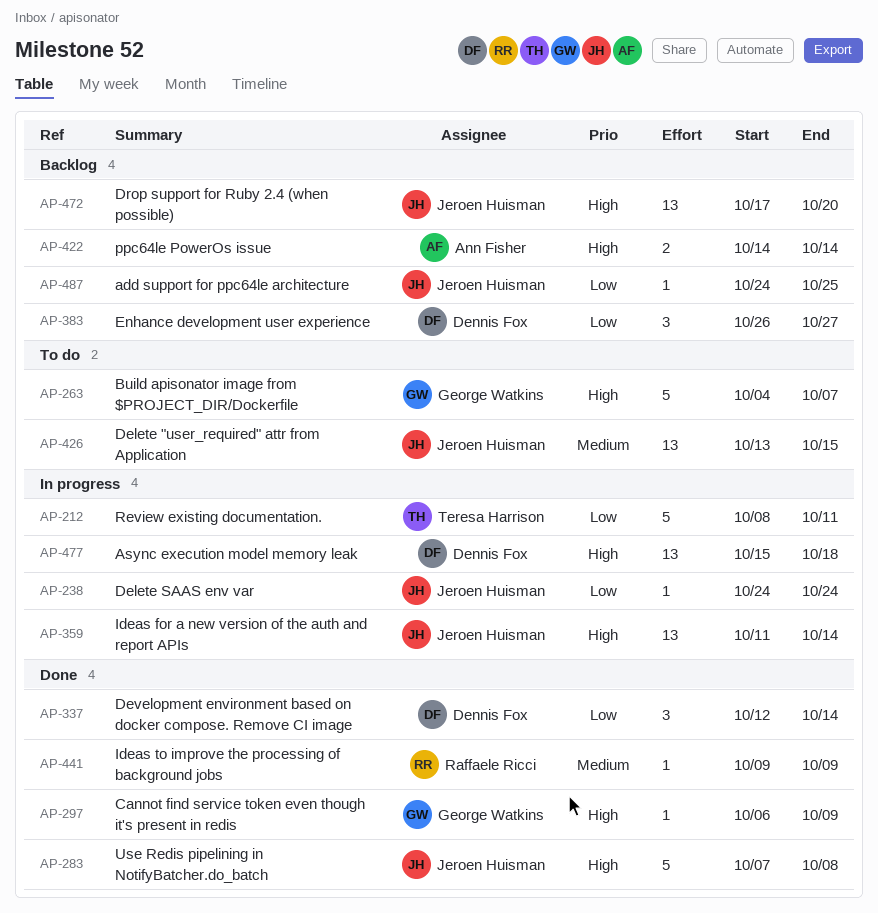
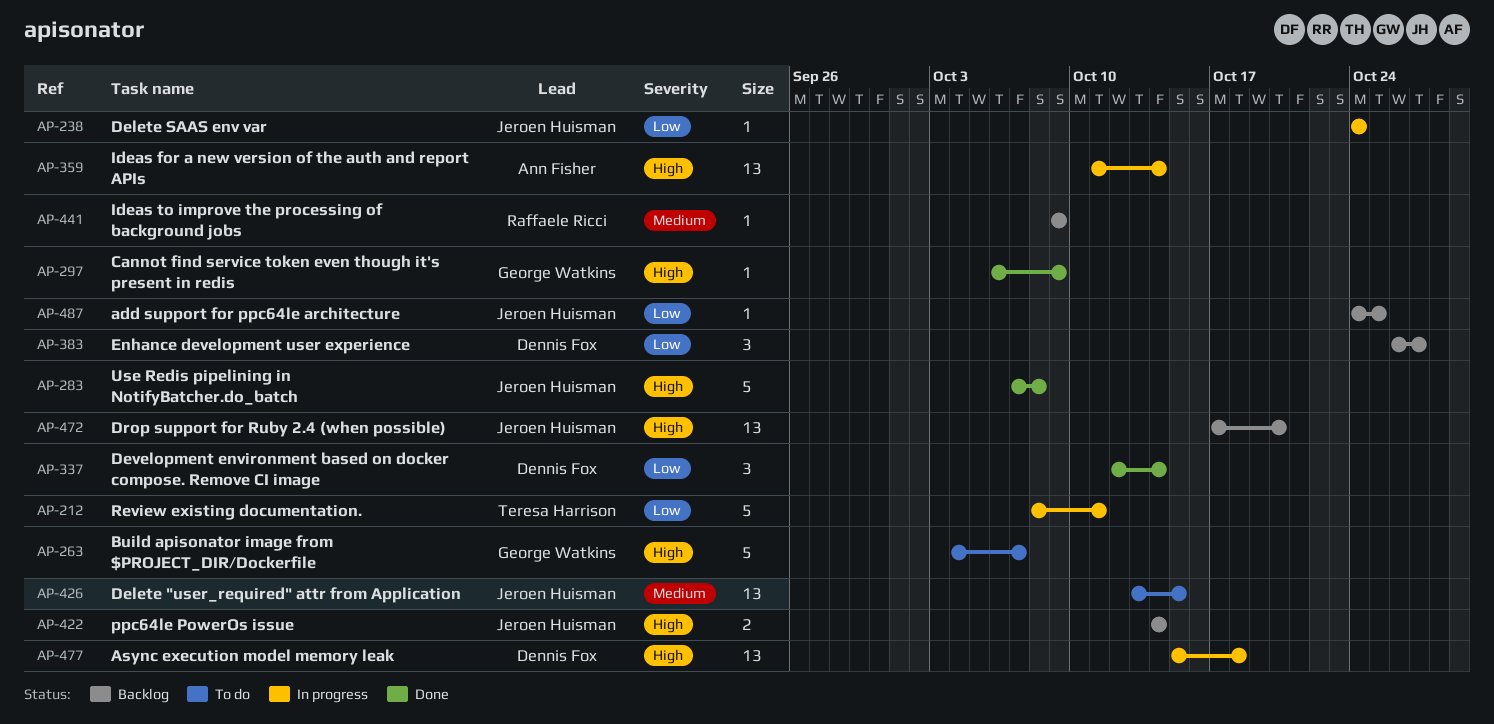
AP-359, owner: Jeroen Huisman -> Ann Fisher
AP-422, owner: Ann Fisher -> Jeroen Huisman
AP-441, status: Done -> Backlog

